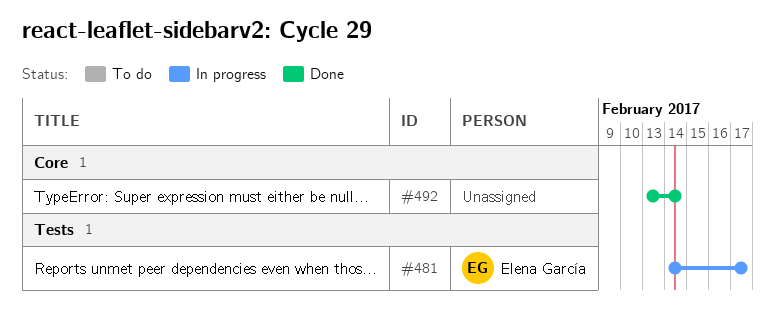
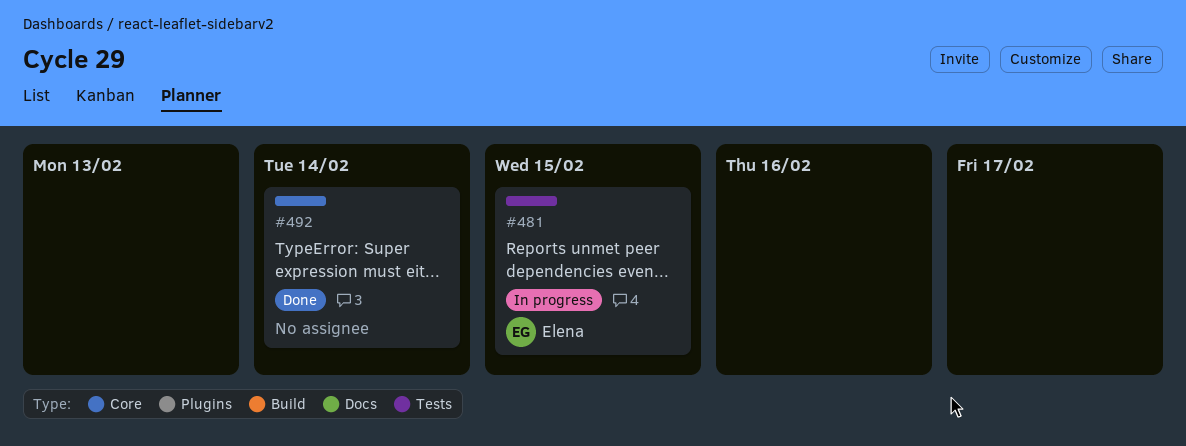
#481, due: Feb 17 -> Feb 15

